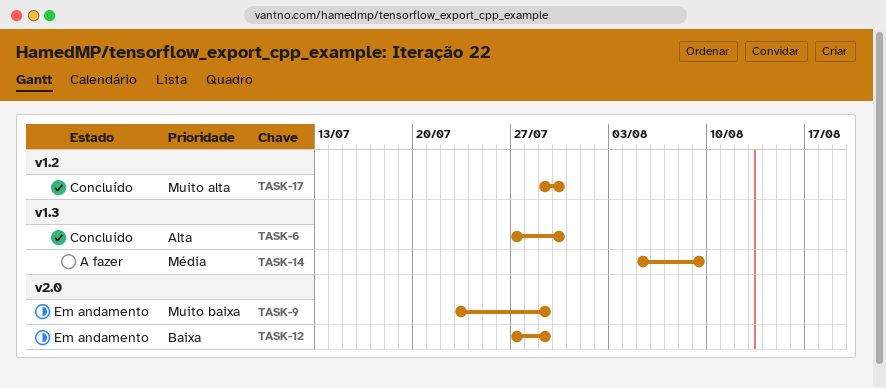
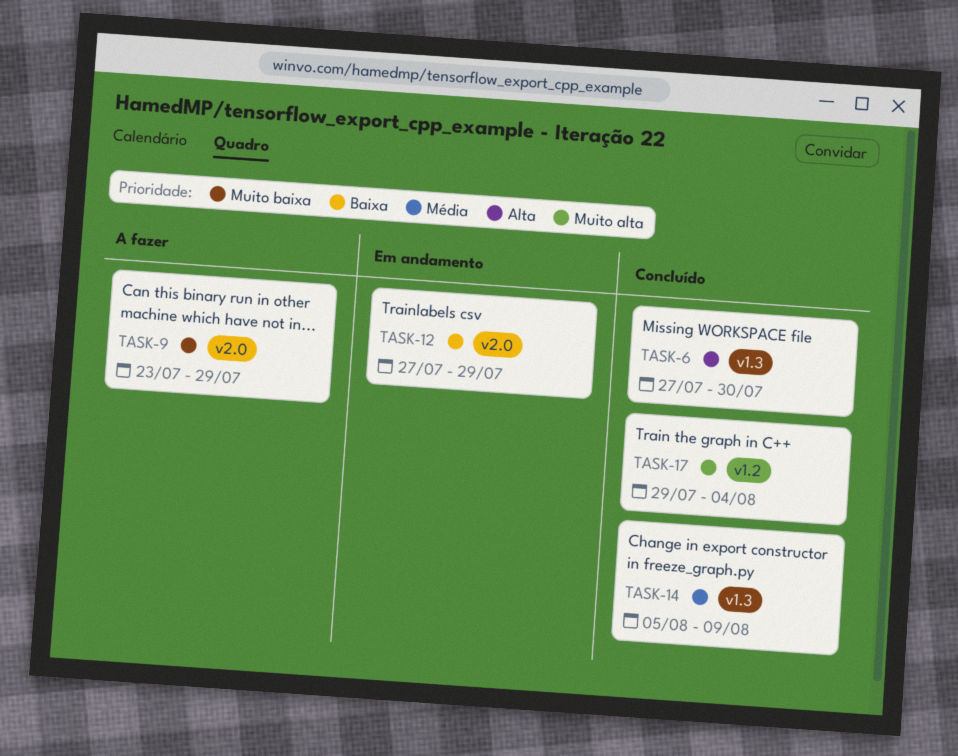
TASK-9, status: Em andamento -> A fazer
TASK-14, status: A fazer -> Concluído
TASK-17, due: Jul 30 -> Aug 4

